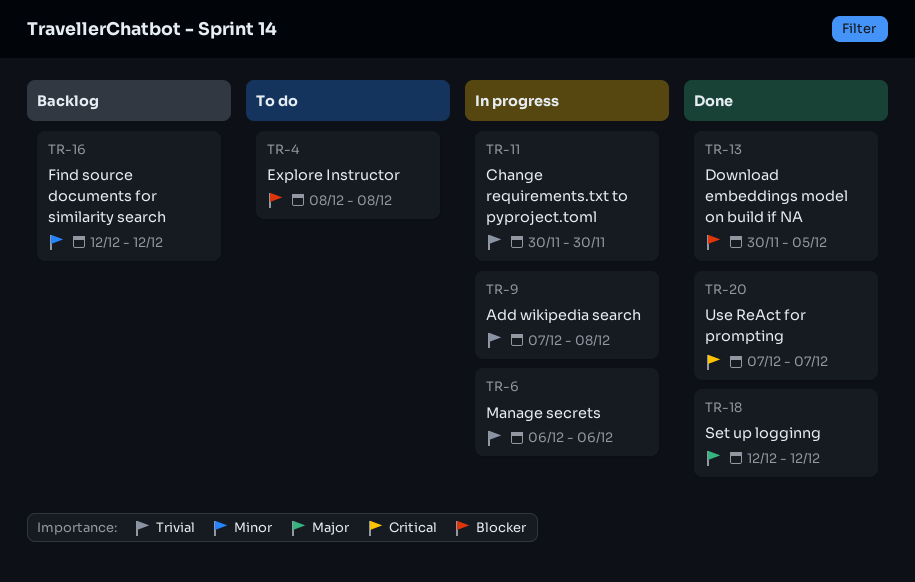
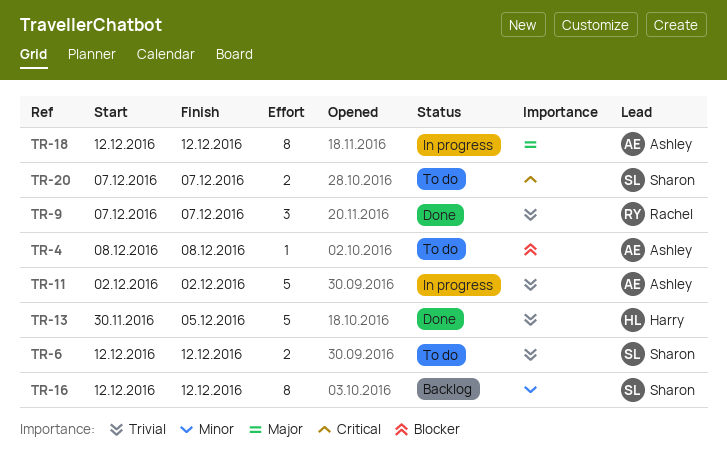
TR-6, status: In progress -> To do
TR-6, start: Dec 6 -> Dec 12
TR-6, due: Dec 6 -> Dec 12
TR-9, status: In progress -> Done
TR-9, due: Dec 8 -> Dec 7
TR-11, start: Nov 30 -> Dec 2
TR-11, due: Nov 30 -> Dec 2
TR-13, priority: Blocker -> Trivial
TR-18, status: Done -> In progress
TR-20, status: Done -> To do

